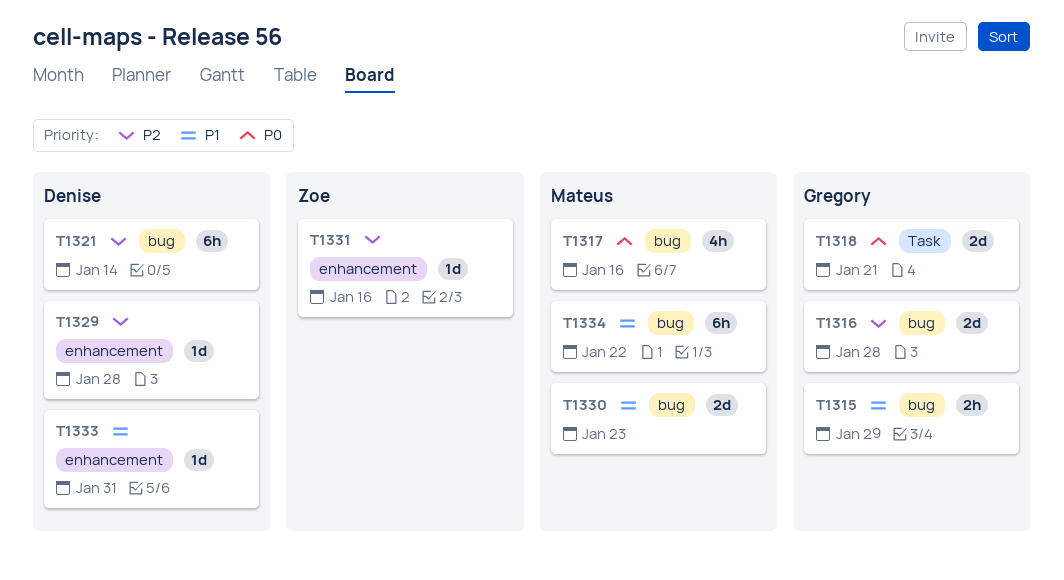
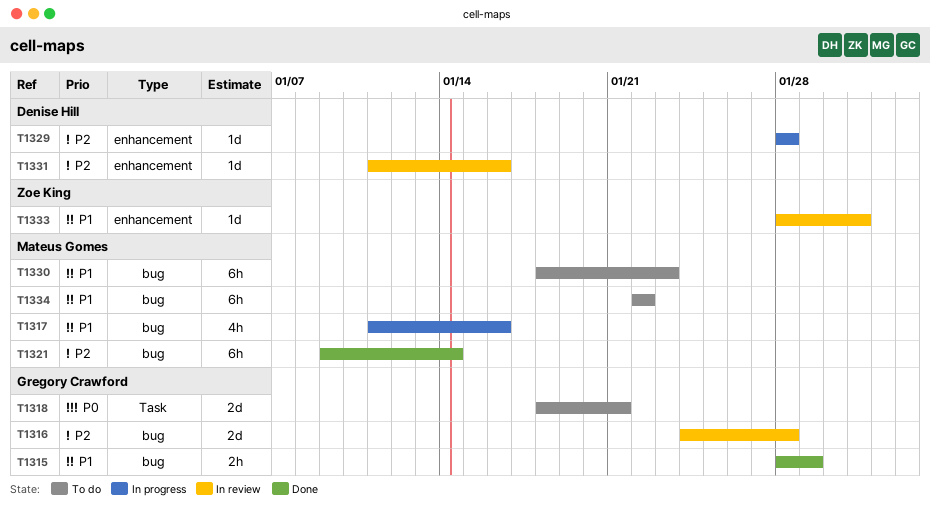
T1317, priority: P0 -> P1
T1321, owner: Denise Hill -> Mateus Gomes
T1330, estimate: 2d -> 6h
T1331, owner: Zoe King -> Denise Hill
T1333, owner: Denise Hill -> Zoe King

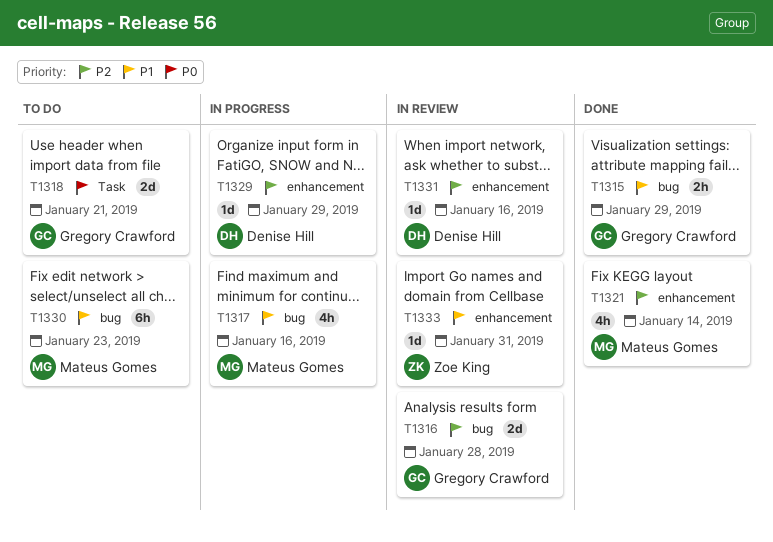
T1321, label: bug -> enhancement
T1321, estimate: 6h -> 4h
T1329, due: Jan 28 -> Jan 29
T1334: present -> none

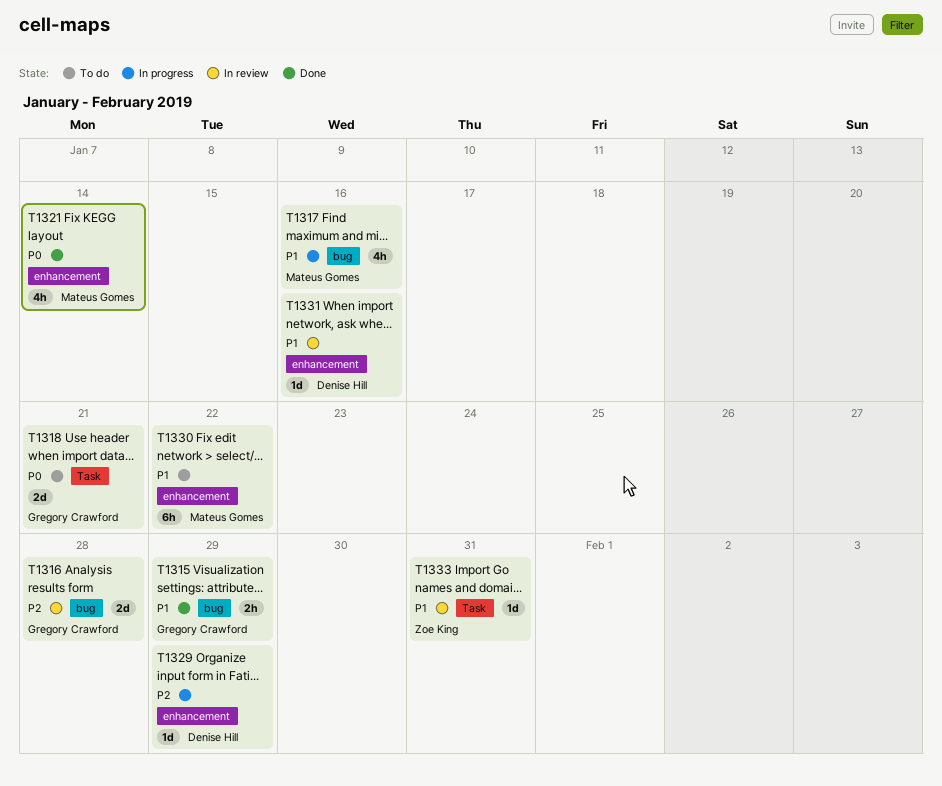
T1321, priority: P2 -> P0
T1330, label: bug -> enhancement
T1330, due: Jan 23 -> Jan 22
T1331, priority: P2 -> P1
T1333, label: enhancement -> Task

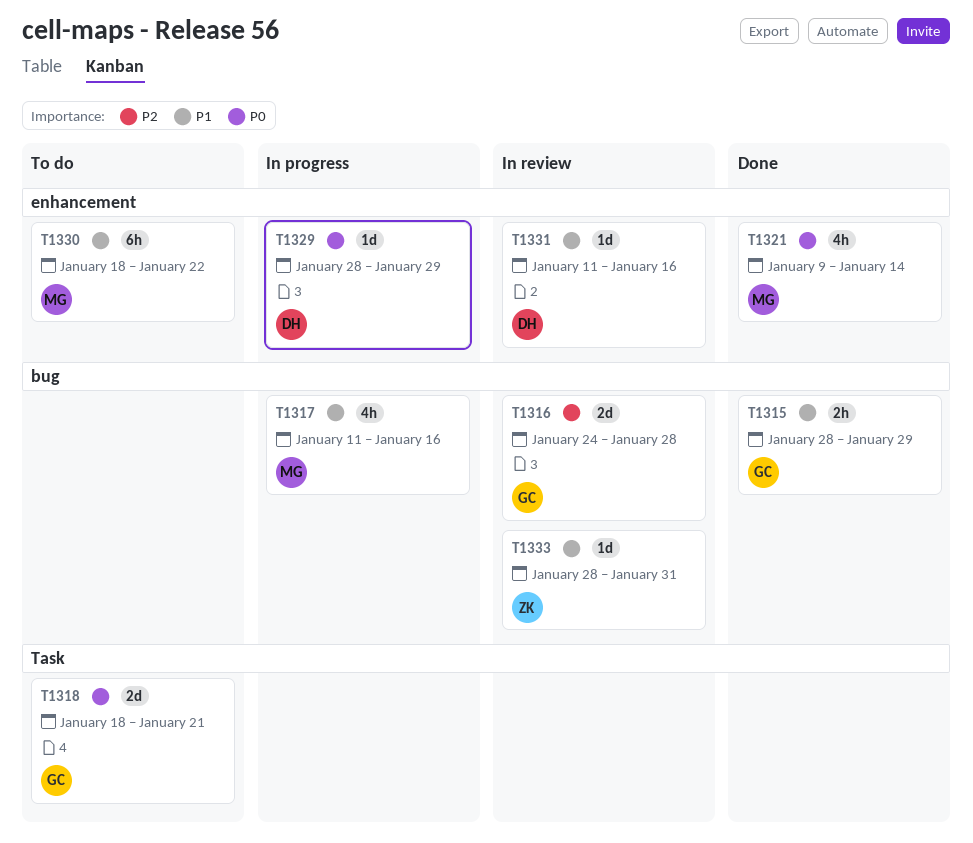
T1329, priority: P2 -> P0
T1333, label: Task -> bug

